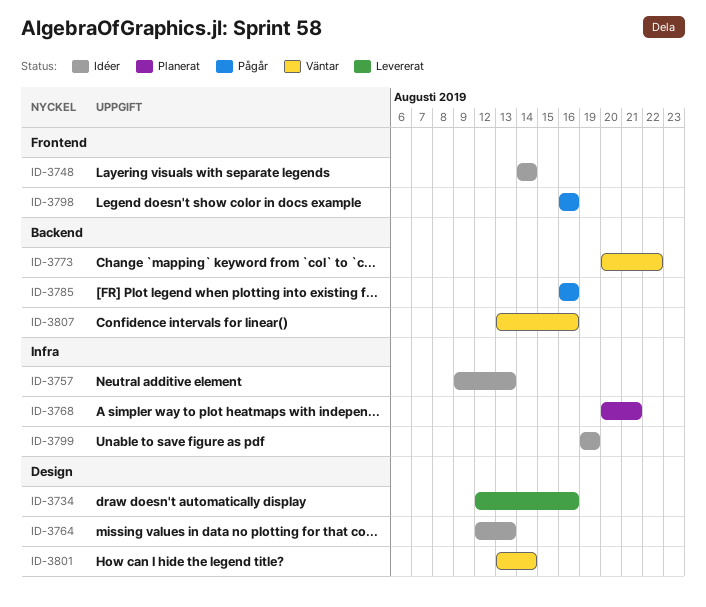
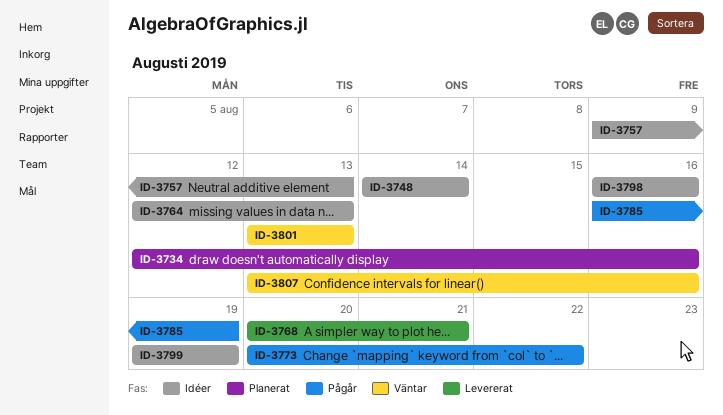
ID-3734, status: Levererat -> Planerat
ID-3768, status: Planerat -> Levererat
ID-3773, status: Väntar -> Pågår
ID-3785, due: Aug 16 -> Aug 19
ID-3798, status: Pågår -> Idéer
ID-3801, due: Aug 14 -> Aug 13

